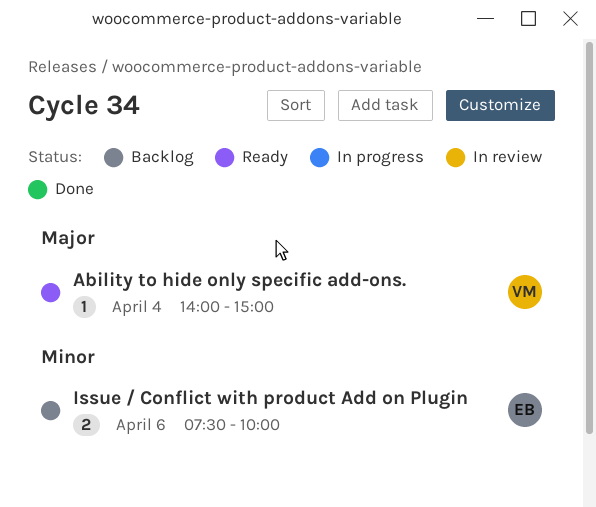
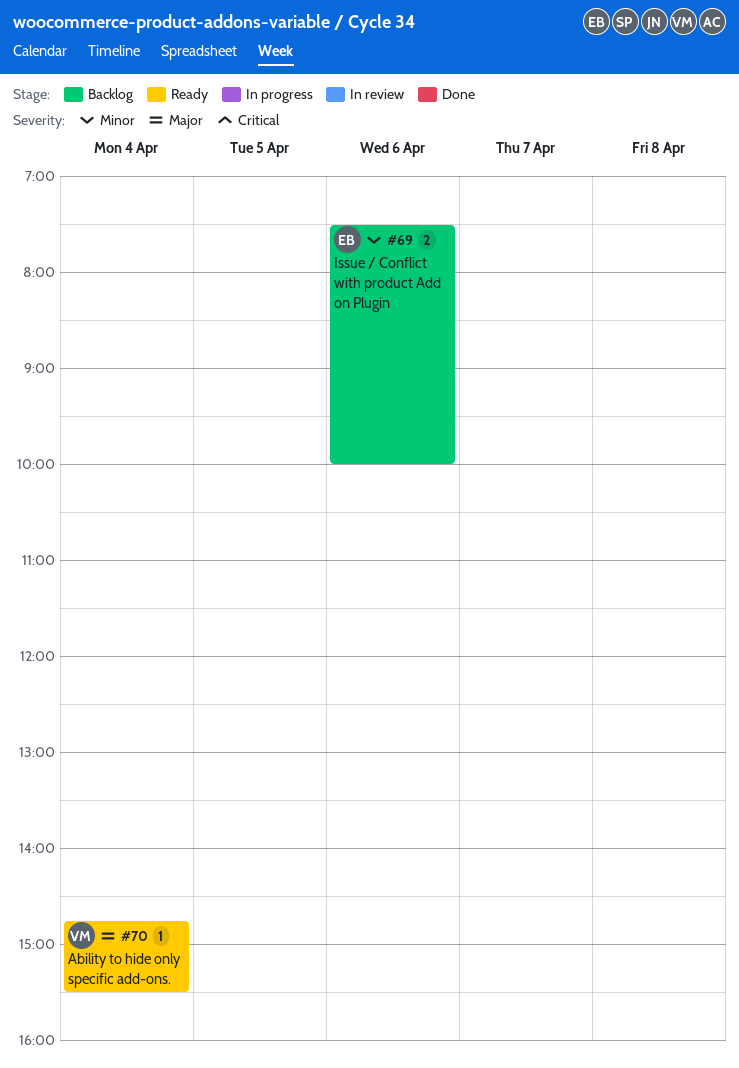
Ability to hide only specific add-ons., begins: 14:00 -> 14:45
Ability to hide only specific add-ons., ends: 15:00 -> 15:30

